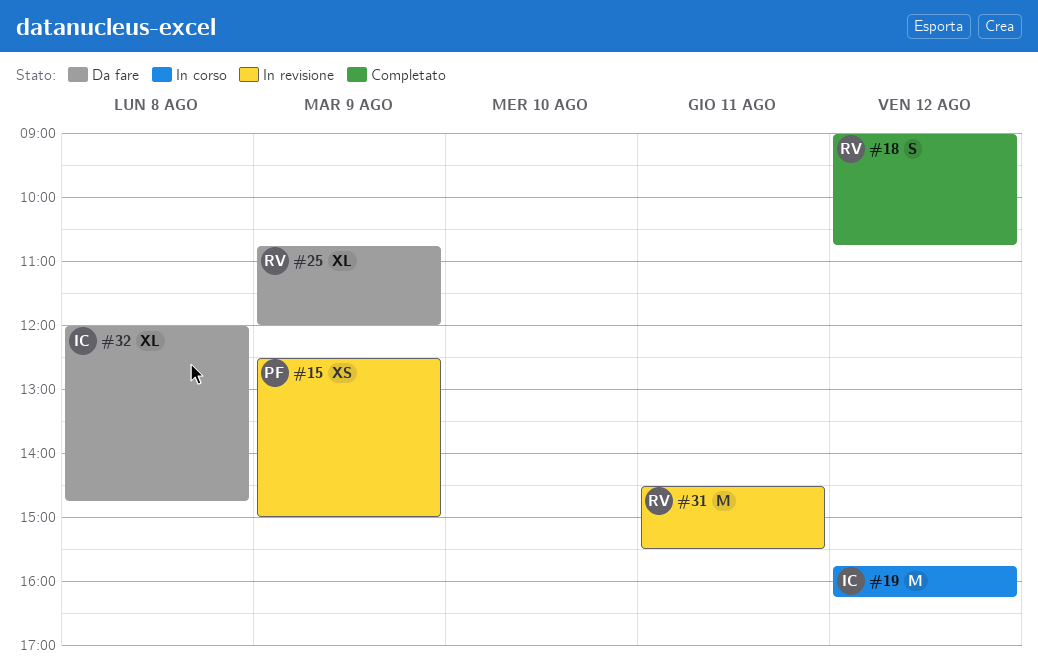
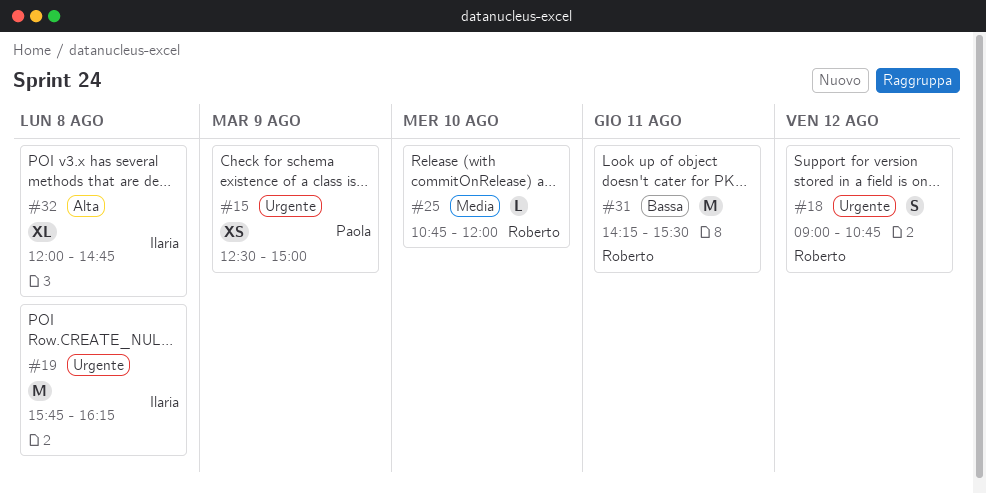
#19, day: Aug 12 -> Aug 8
#25, estimate: XL -> L
#25, day: Aug 9 -> Aug 10
#31, begins: 14:30 -> 14:15

